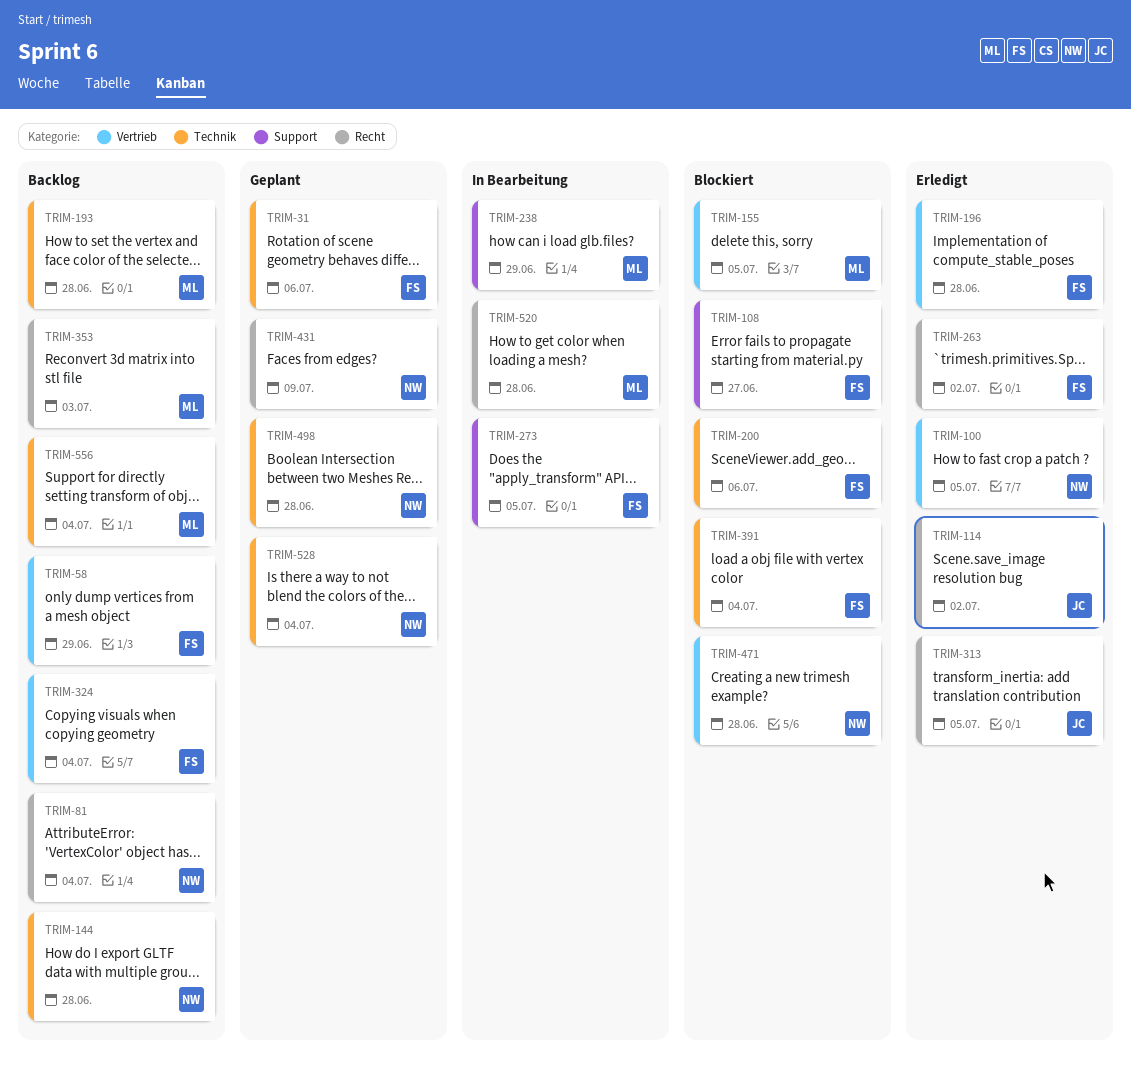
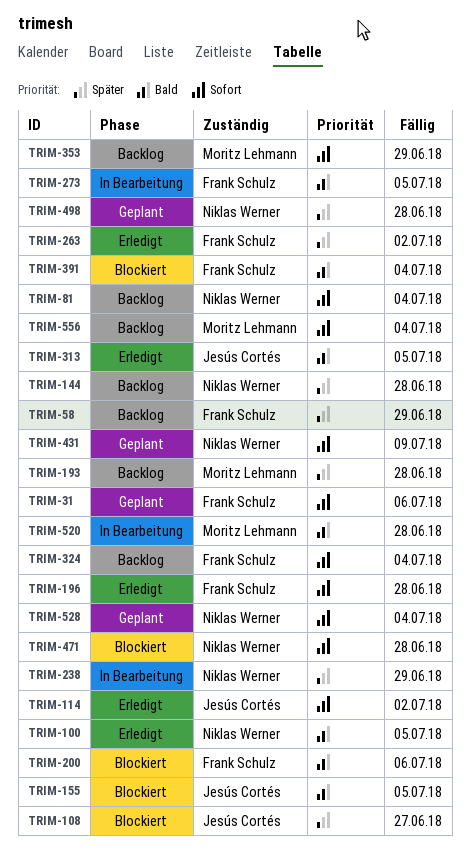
TRIM-108, owner: Frank Schulz -> Jesús Cortés
TRIM-155, owner: Moritz Lehmann -> Jesús Cortés
TRIM-238, owner: Moritz Lehmann -> Niklas Werner
TRIM-353, due: Jul 3 -> Jun 29

